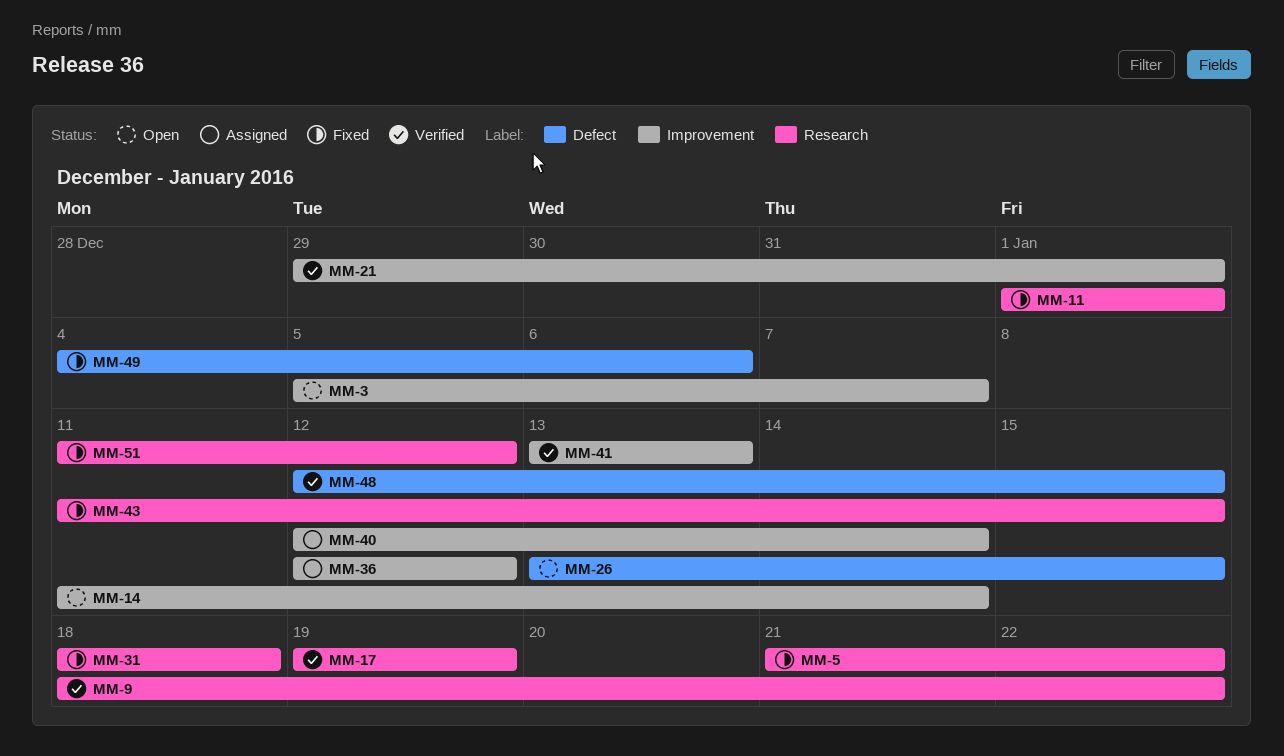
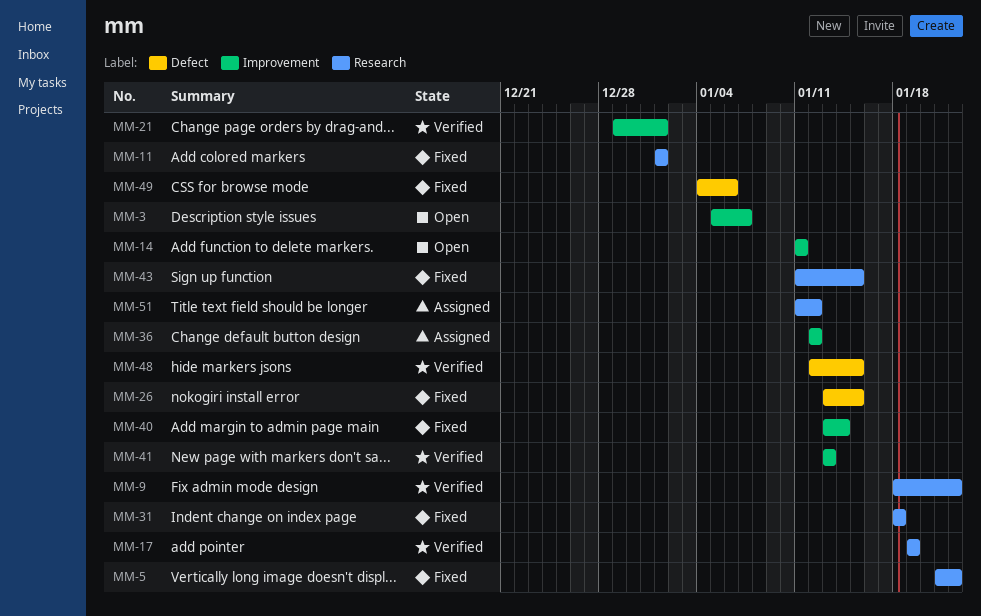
MM-14, due: Jan 14 -> Jan 11
MM-26, status: Open -> Fixed
MM-40, status: Assigned -> Fixed
MM-40, start: Jan 12 -> Jan 13
MM-51, status: Fixed -> Assigned

